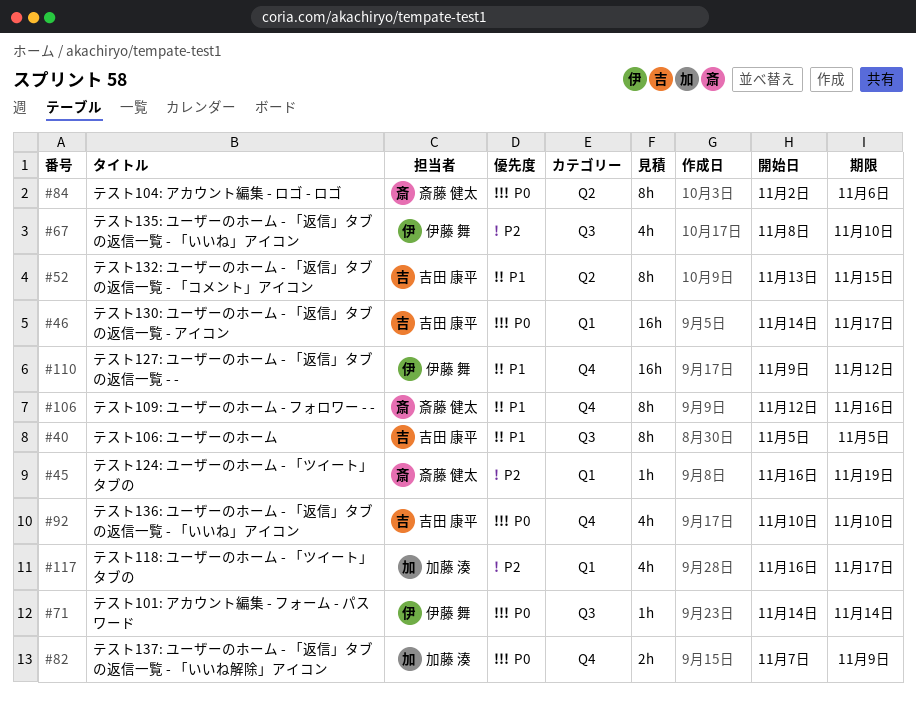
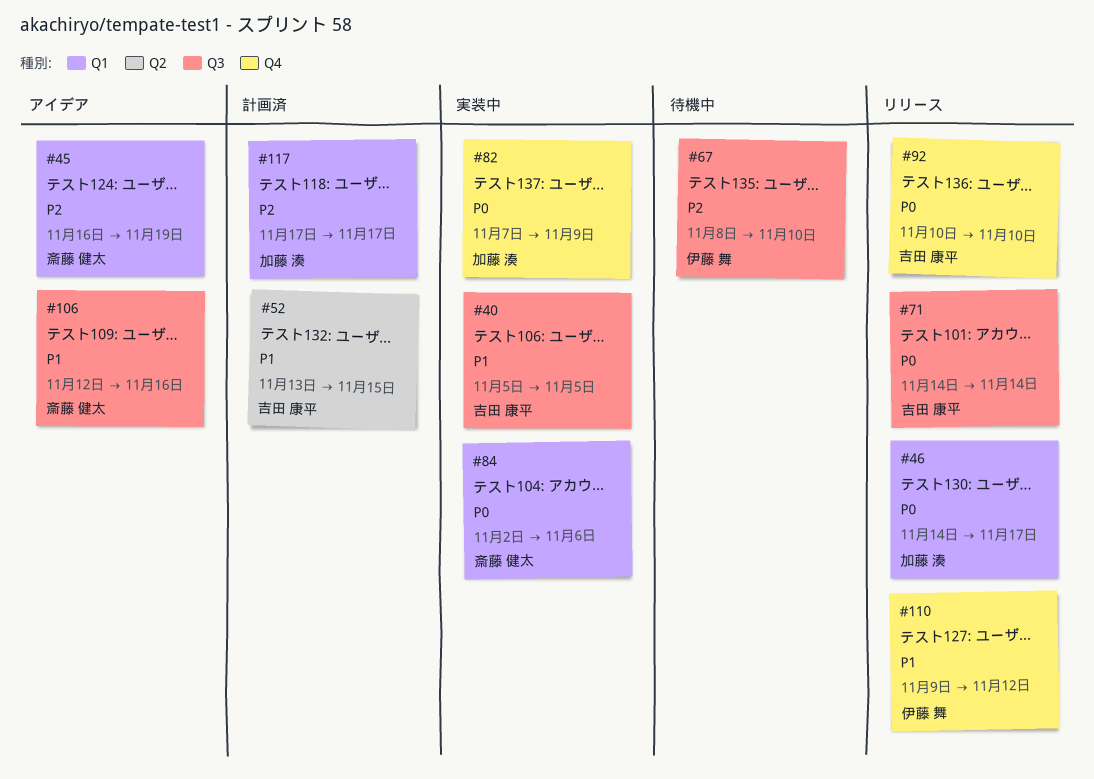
#46, owner: 吉田 康平 -> 加藤 湊
#71, owner: 伊藤 舞 -> 吉田 康平
#84, label: Q2 -> Q1
#106, label: Q4 -> Q3
#117, start: Nov 16 -> Nov 17

